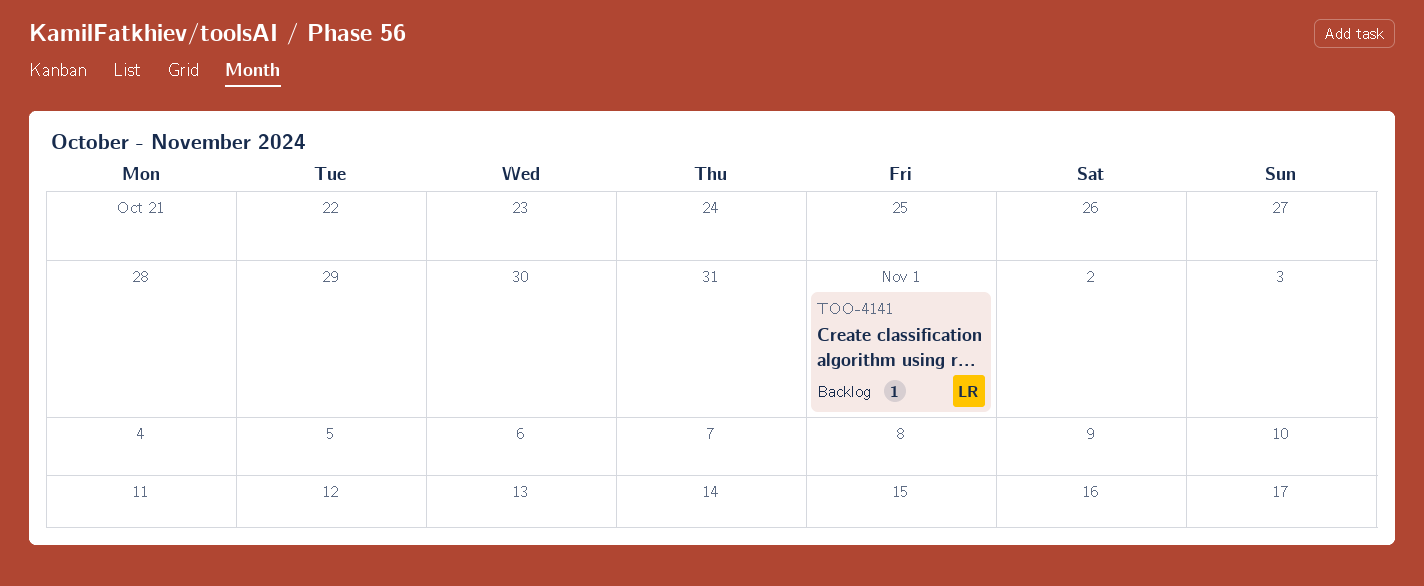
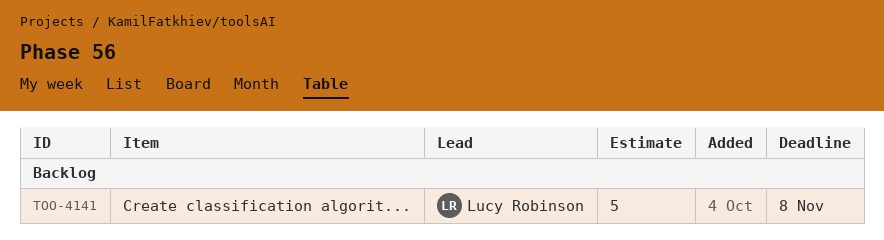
TOO-4141, estimate: 1 -> 5
TOO-4141, due: Nov 1 -> Nov 8

